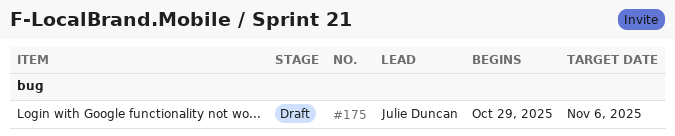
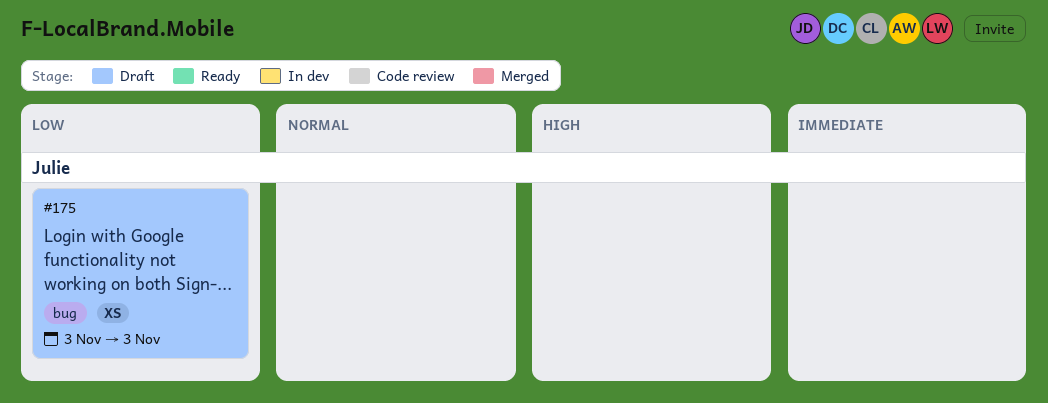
#175, start: Oct 29 -> Nov 3
#175, due: Nov 6 -> Nov 3

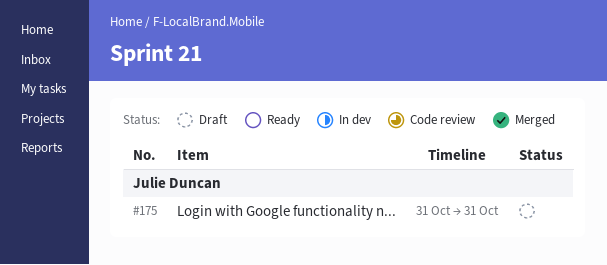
#175, start: Nov 3 -> Oct 31
#175, due: Nov 3 -> Oct 31

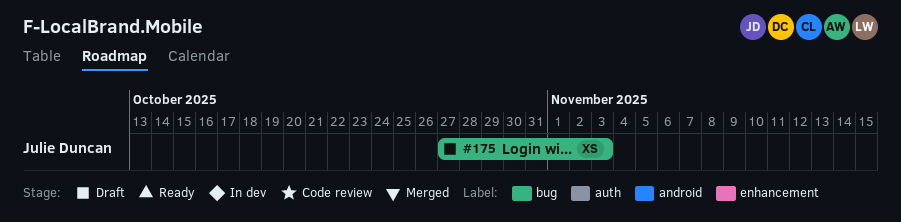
#175, start: Oct 31 -> Oct 27
#175, due: Oct 31 -> Nov 3

